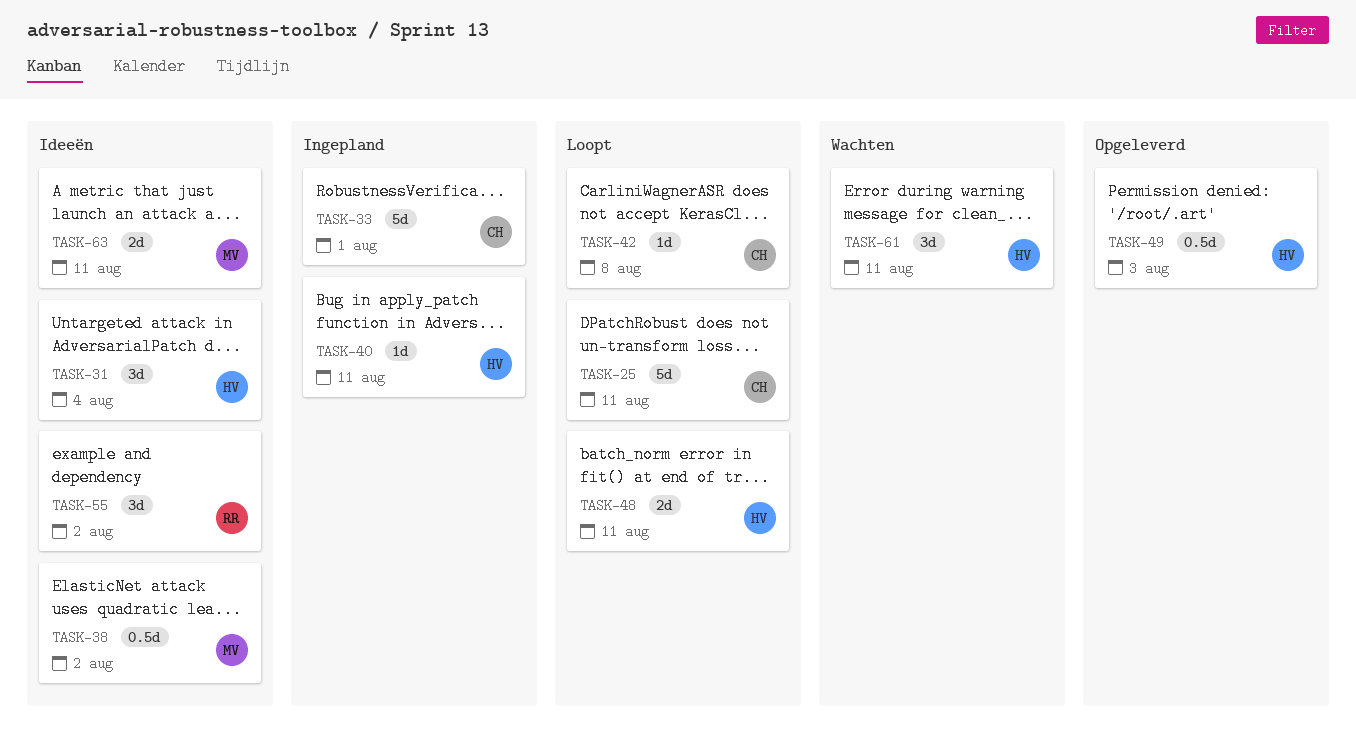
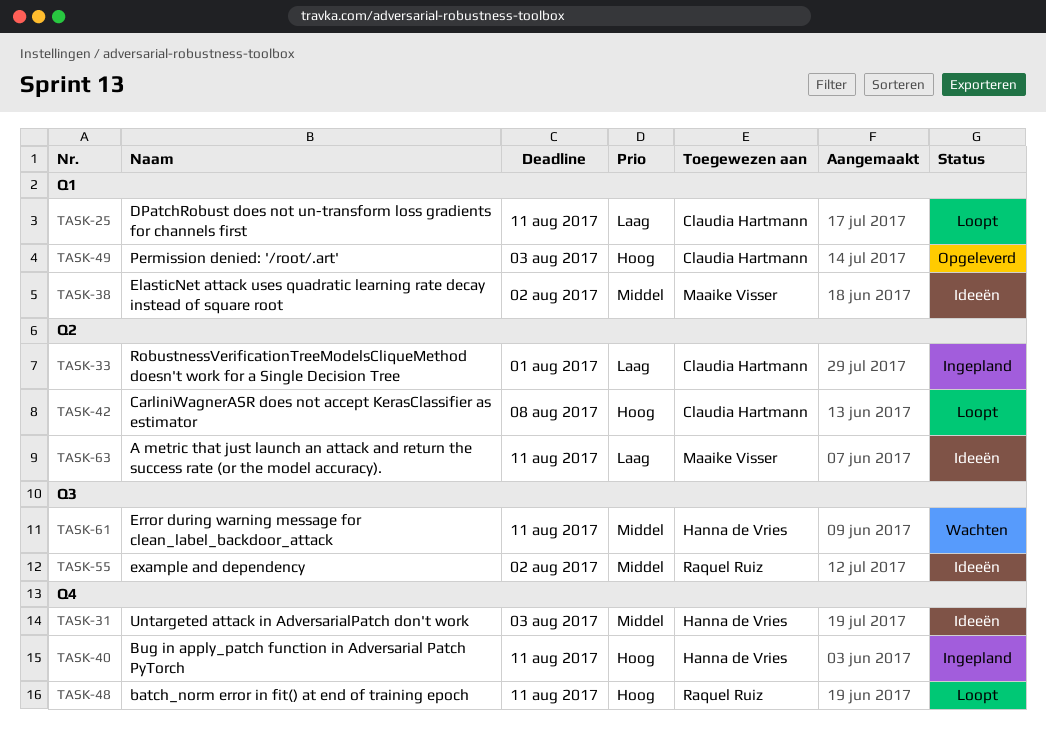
TASK-31, due: Aug 4 -> Aug 3
TASK-48, owner: Hanna de Vries -> Raquel Ruiz
TASK-49, owner: Hanna de Vries -> Claudia Hartmann

